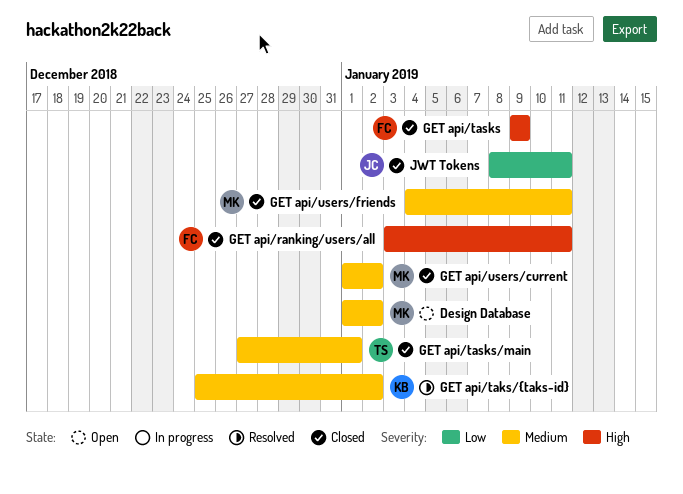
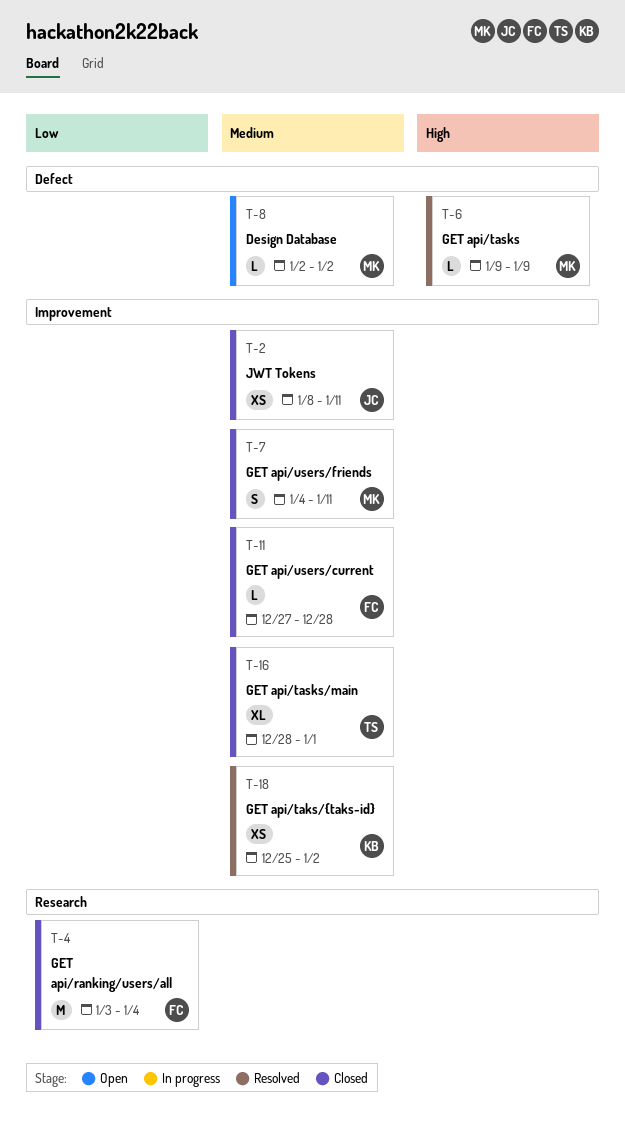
Design Database, start: Jan 1 -> Jan 2
GET api/ranking/users/all, priority: High -> Low
GET api/ranking/users/all, due: Jan 11 -> Jan 4
GET api/tasks, status: Closed -> Resolved
GET api/tasks, owner: FC -> MK
GET api/tasks/main, start: Dec 27 -> Dec 28
GET api/users/current, owner: MK -> FC
GET api/users/current, start: Jan 1 -> Dec 27
GET api/users/current, due: Jan 2 -> Dec 28
JWT Tokens, priority: Low -> Medium

